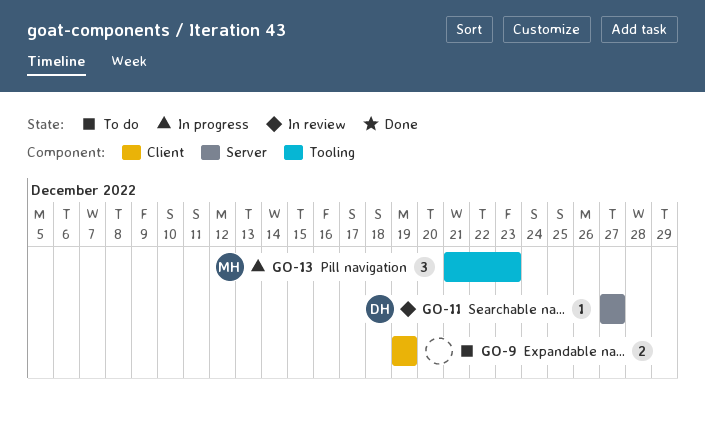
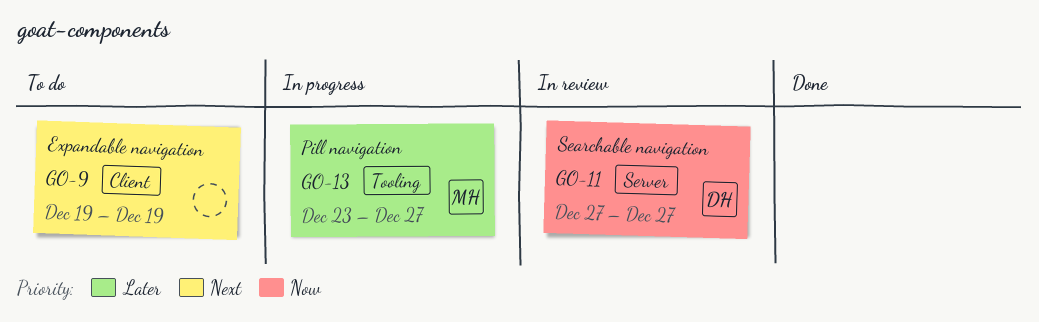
GO-13, start: Dec 21 -> Dec 23
GO-13, due: Dec 23 -> Dec 27

